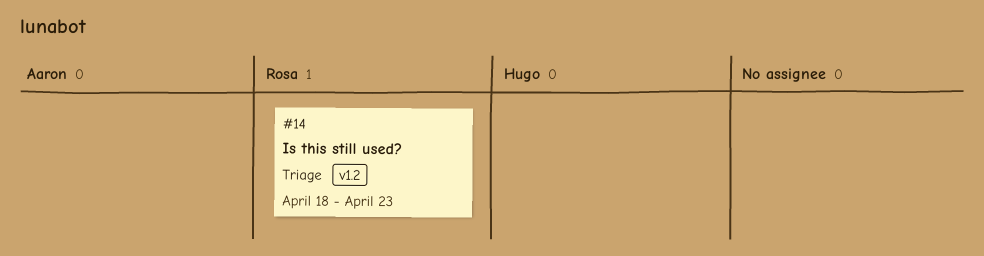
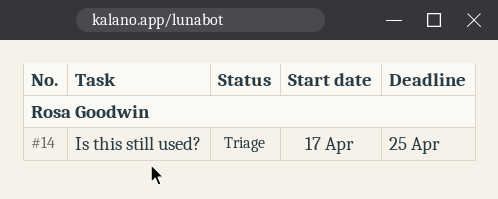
#14, start: Apr 18 -> Apr 17
#14, due: Apr 23 -> Apr 25

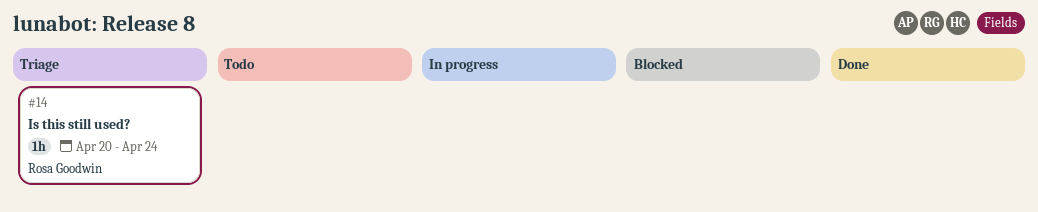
#14, start: Apr 17 -> Apr 20
#14, due: Apr 25 -> Apr 24

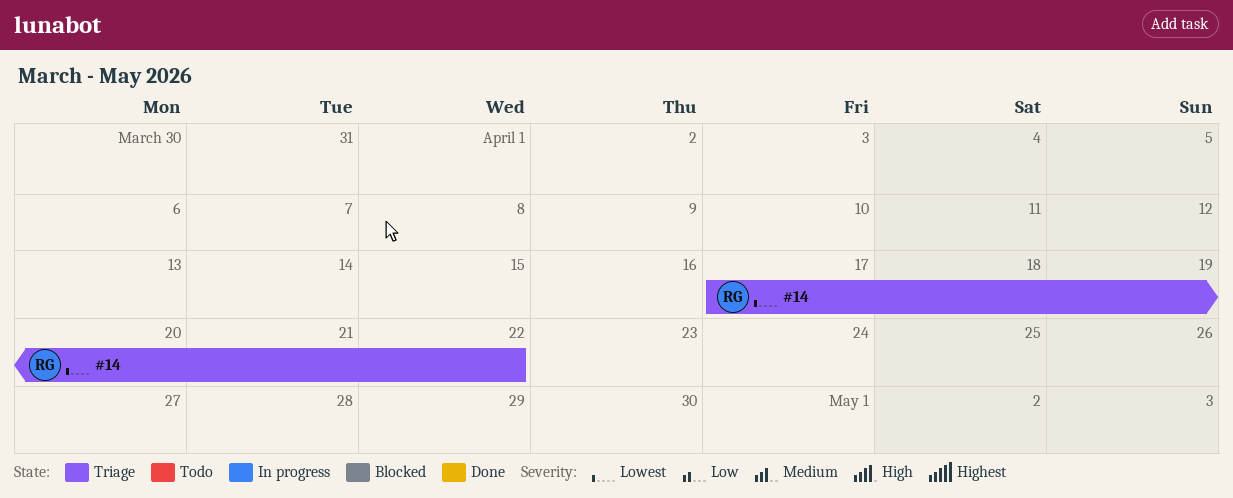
#14, start: Apr 20 -> Apr 17
#14, due: Apr 24 -> Apr 22

